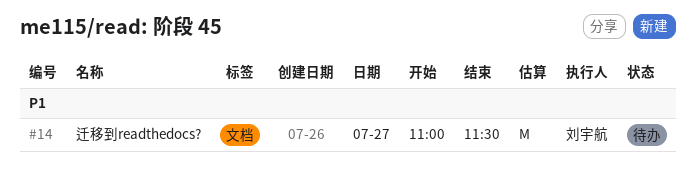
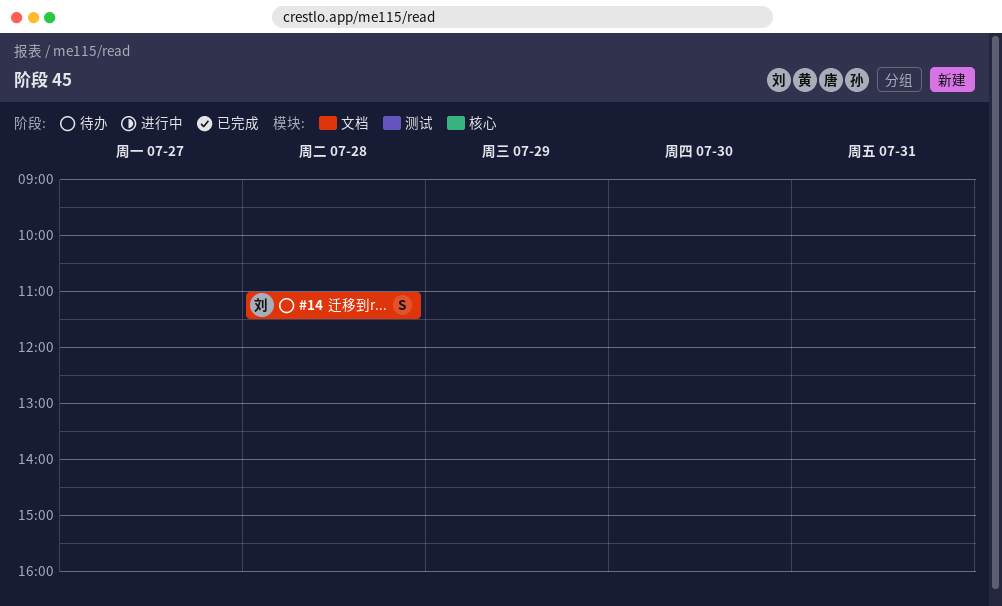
#14, estimate: M -> S
#14, day: Jul 27 -> Jul 28

